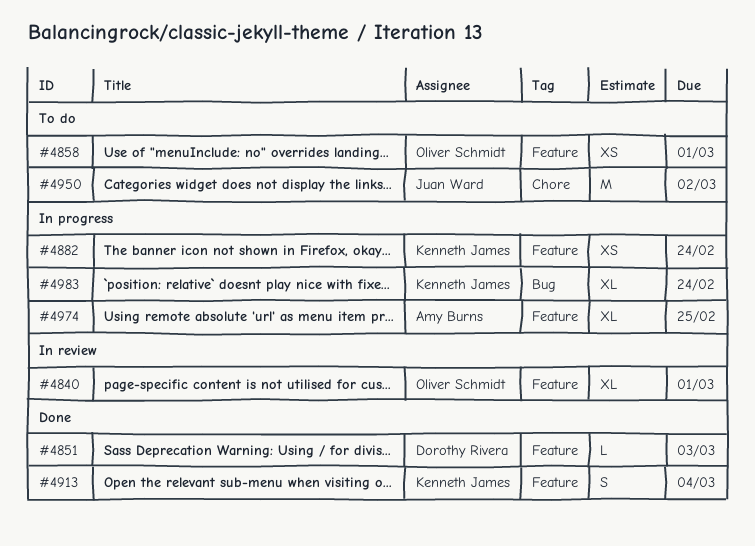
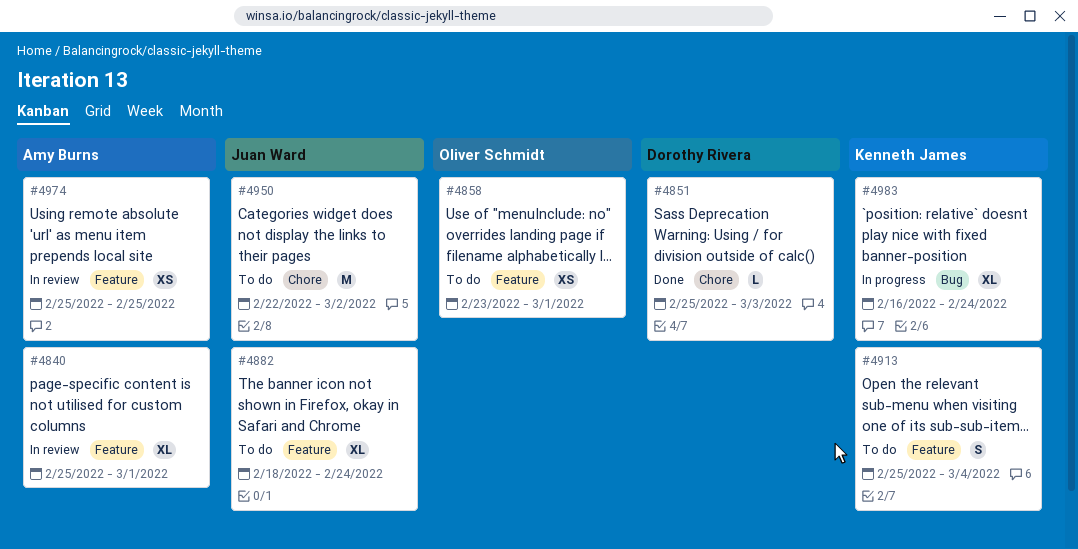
#4840, owner: Oliver Schmidt -> Amy Burns
#4851, label: Feature -> Chore
#4882, status: In progress -> To do
#4882, owner: Kenneth James -> Juan Ward
#4882, estimate: XS -> XL
#4913, status: Done -> To do
#4974, status: In progress -> In review
#4974, estimate: XL -> XS

